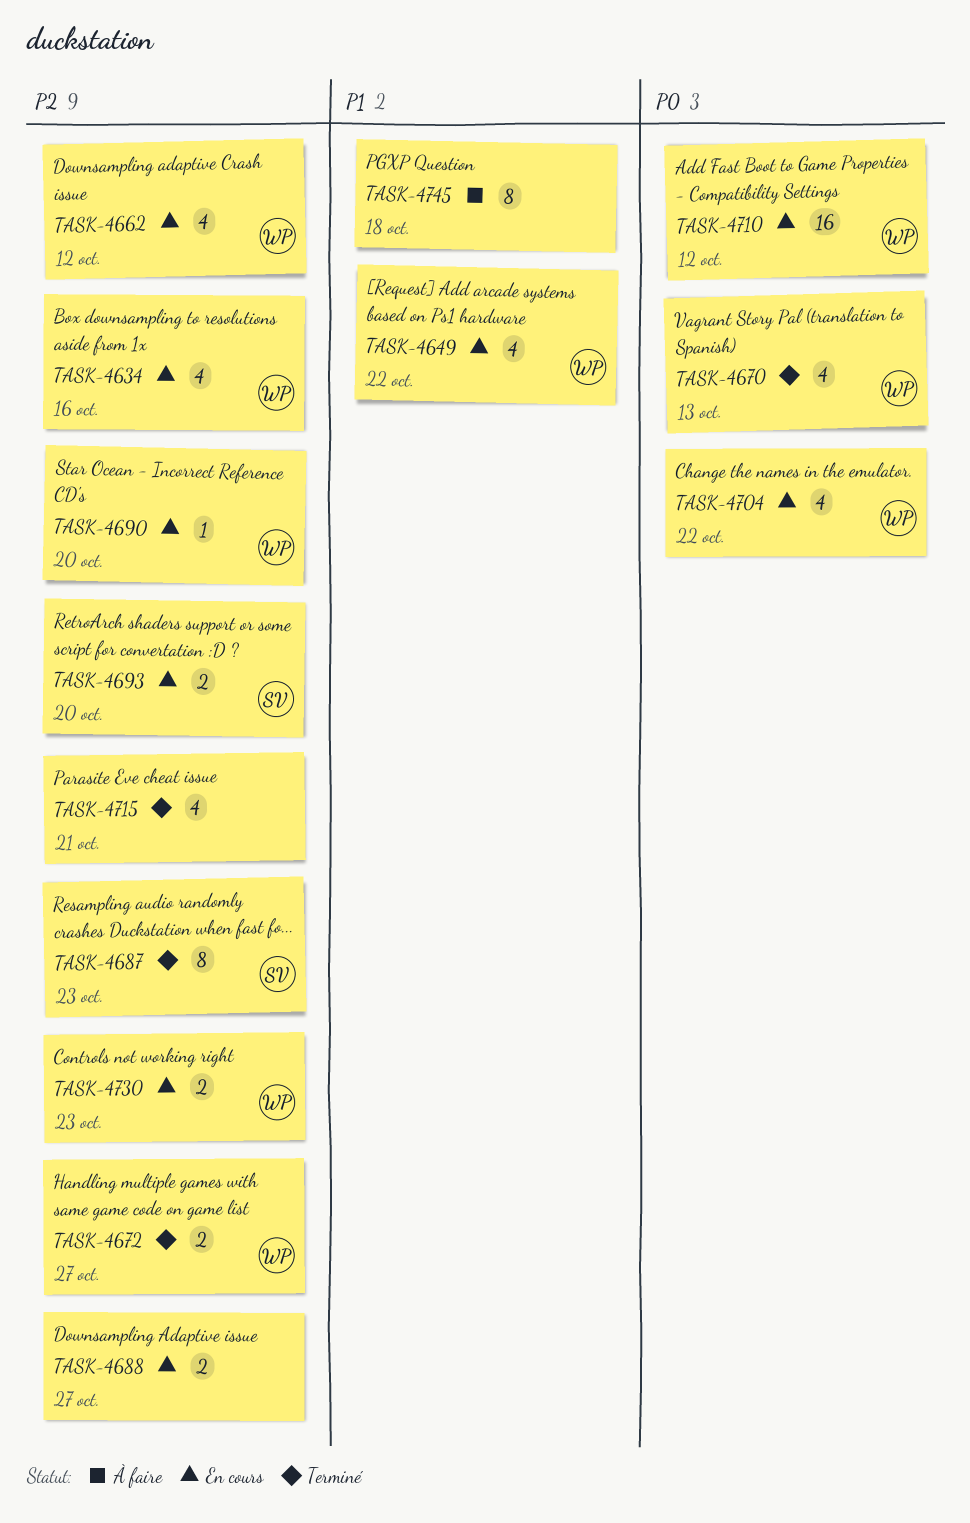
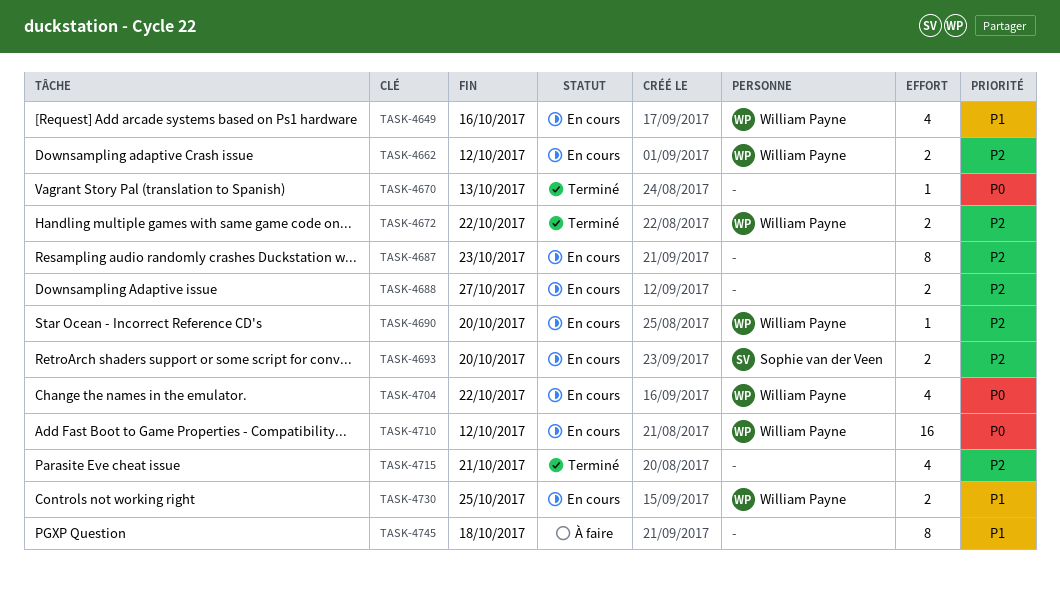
TASK-4634: present -> none
TASK-4649, due: Oct 22 -> Oct 16
TASK-4662, estimate: 4 -> 2
TASK-4670, owner: William Payne -> none
TASK-4670, estimate: 4 -> 1
TASK-4672, due: Oct 27 -> Oct 22
TASK-4687, status: Terminé -> En cours
TASK-4687, owner: Sophie van der Veen -> none
TASK-4730, priority: P2 -> P1
TASK-4730, due: Oct 23 -> Oct 25

